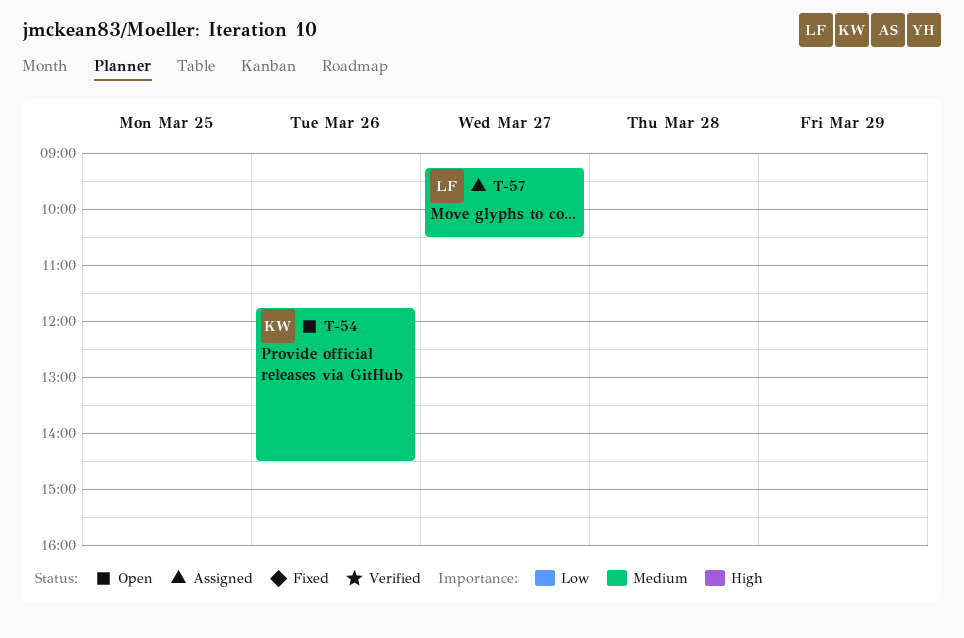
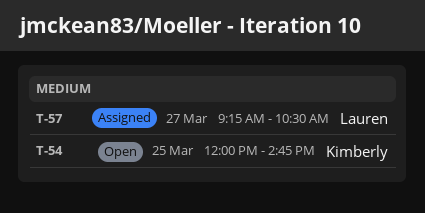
T-54, day: Mar 26 -> Mar 25
T-54, begins: 11:45 -> 12:00
T-54, ends: 14:30 -> 14:45

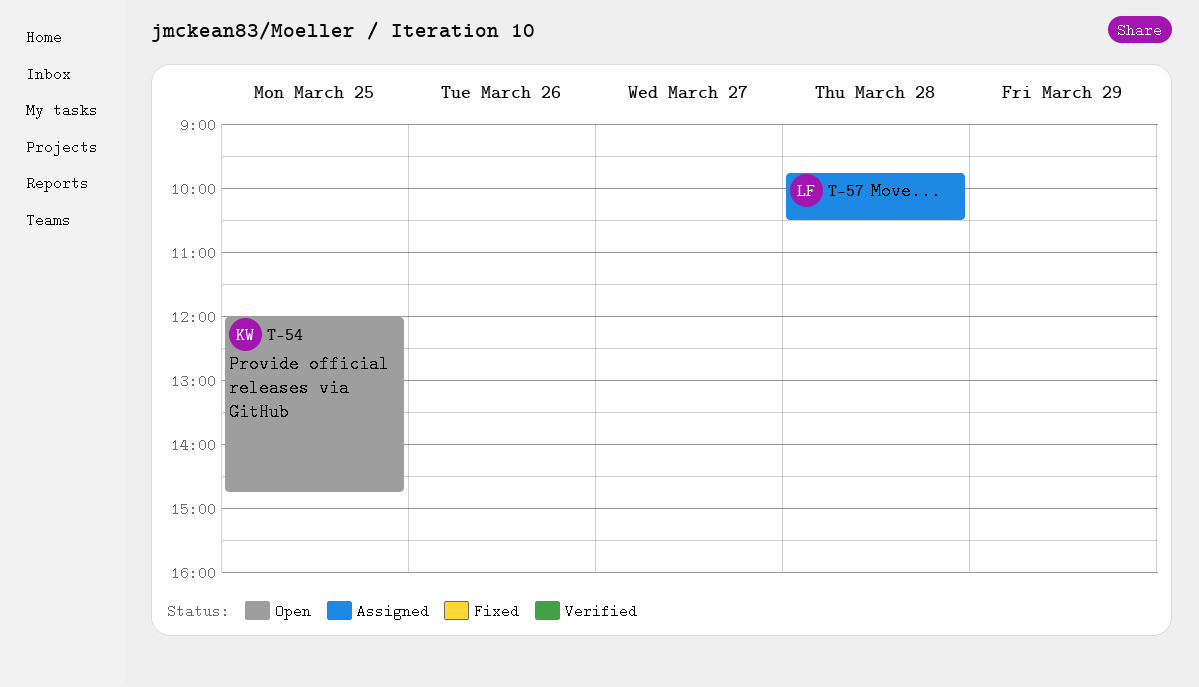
T-57, day: Mar 27 -> Mar 28
T-57, begins: 09:15 -> 09:45

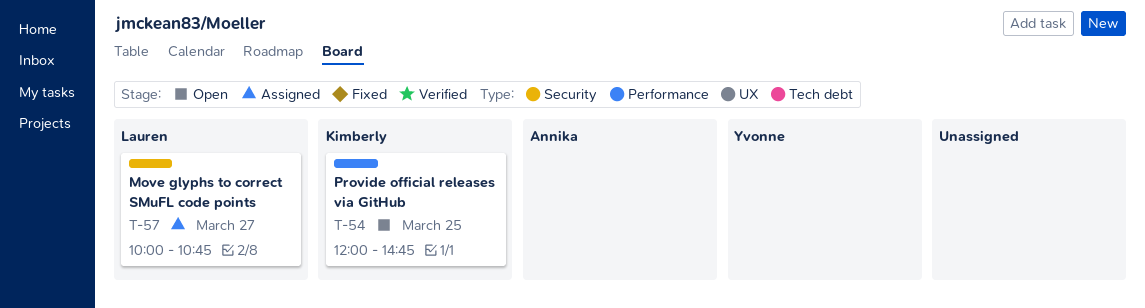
T-57, day: Mar 28 -> Mar 27
T-57, begins: 09:45 -> 10:00
T-57, ends: 10:30 -> 10:45

